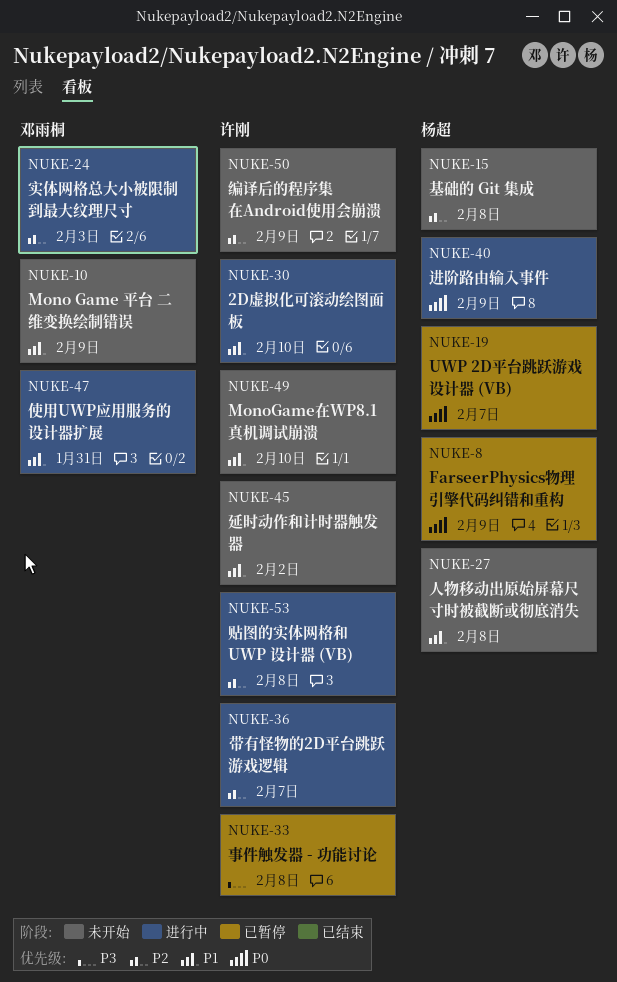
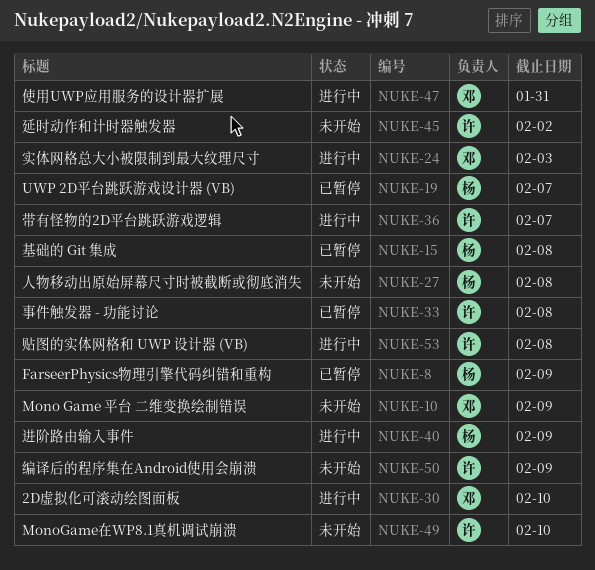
NUKE-15, status: 未开始 -> 已暂停
NUKE-30, owner: 许刚 -> 邓雨桐

